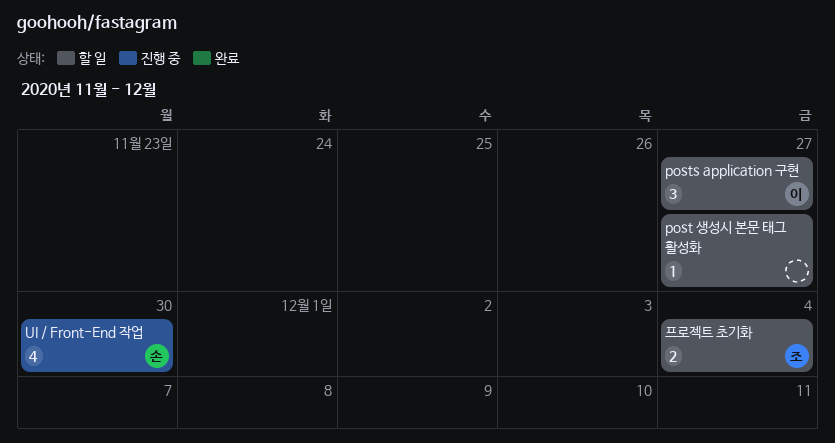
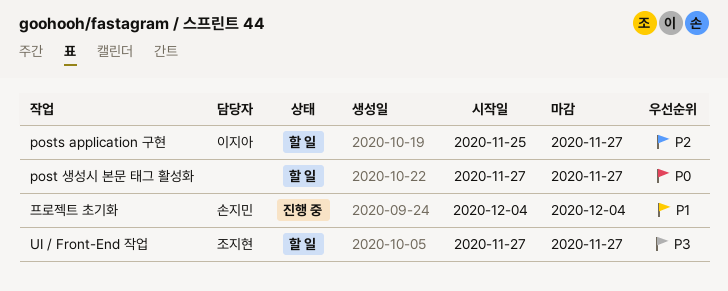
UI / Front-End 작업, status: 진행 중 -> 할 일
UI / Front-End 작업, owner: 손지민 -> 조지현
UI / Front-End 작업, due: Nov 30 -> Nov 27
프로젝트 초기화, status: 할 일 -> 진행 중
프로젝트 초기화, owner: 조지현 -> 손지민

